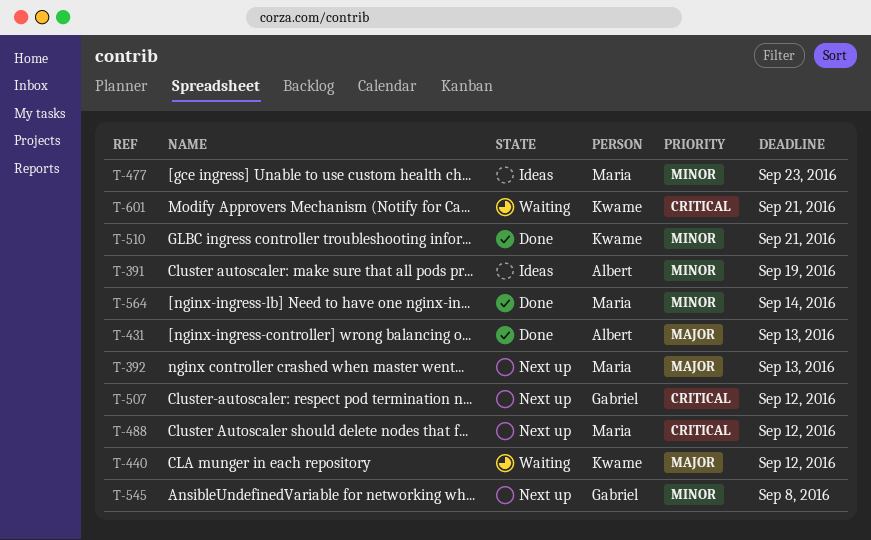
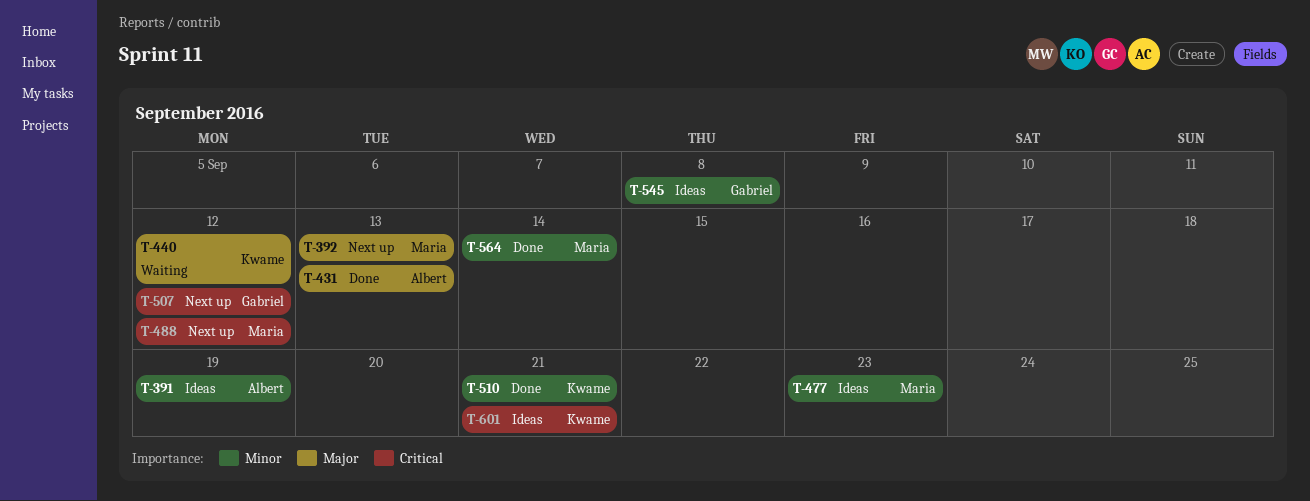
T-545, status: Next up -> Ideas
T-601, status: Waiting -> Ideas

